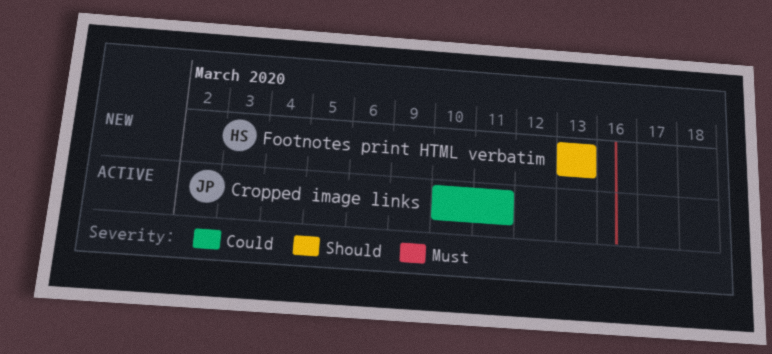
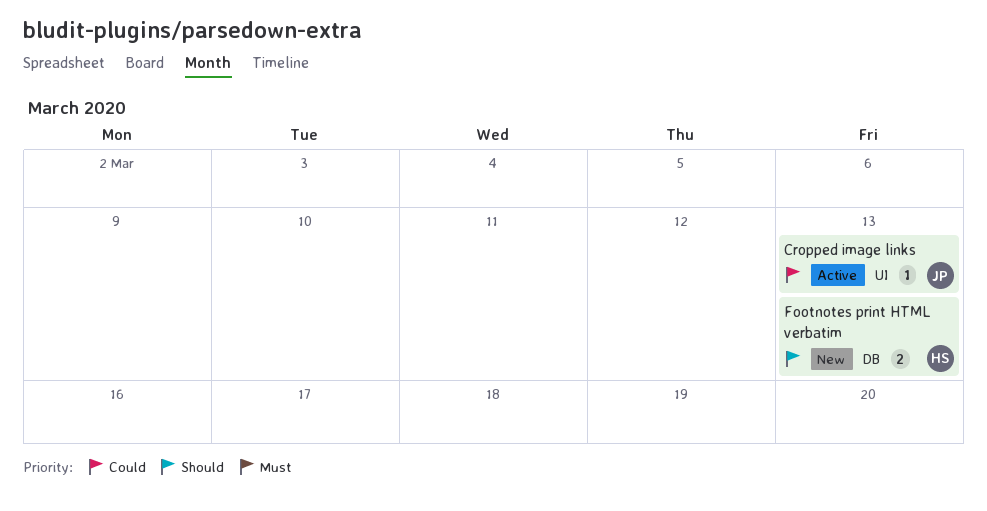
Cropped image links, due: Mar 11 -> Mar 13

